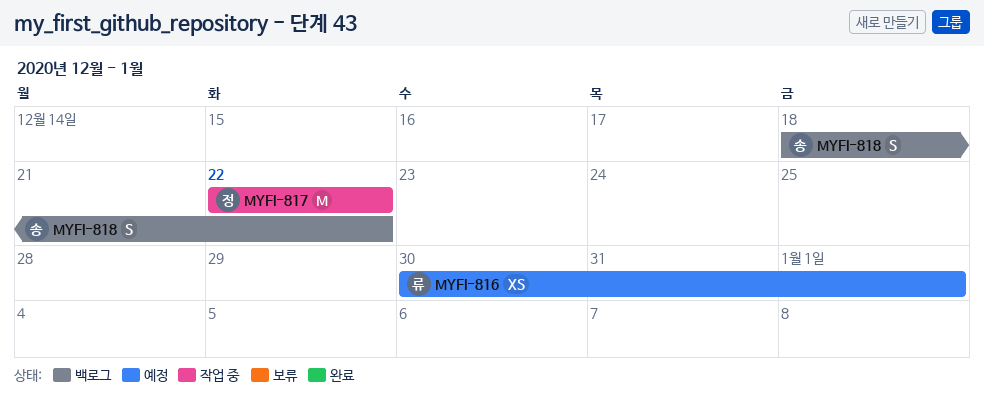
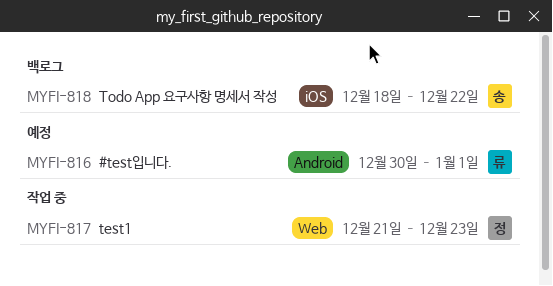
MYFI-817, start: Dec 22 -> Dec 21
MYFI-817, due: Dec 22 -> Dec 23

